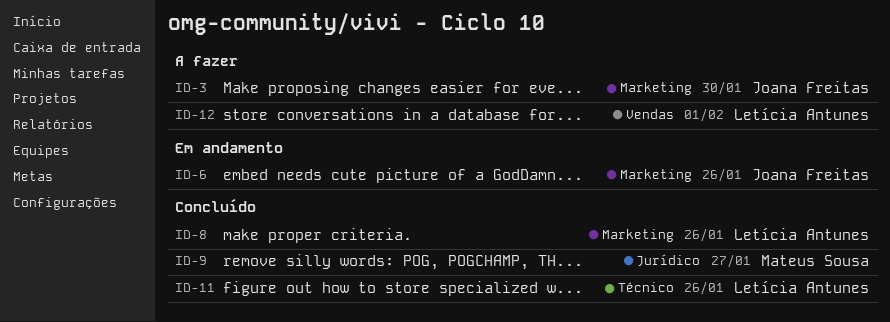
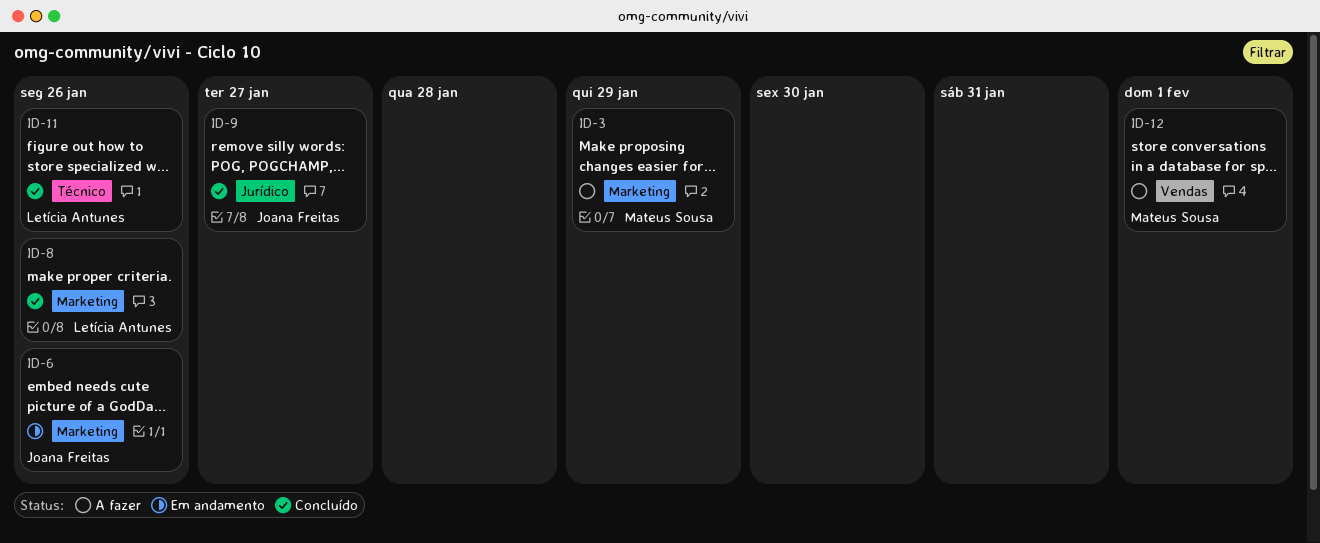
ID-3, owner: Joana Freitas -> Mateus Sousa
ID-3, due: Jan 30 -> Jan 29
ID-9, owner: Mateus Sousa -> Joana Freitas
ID-12, owner: Letícia Antunes -> Mateus Sousa

